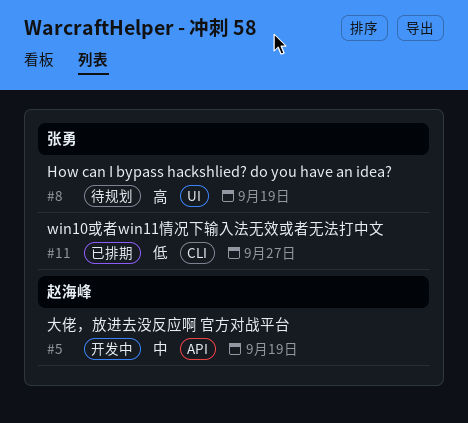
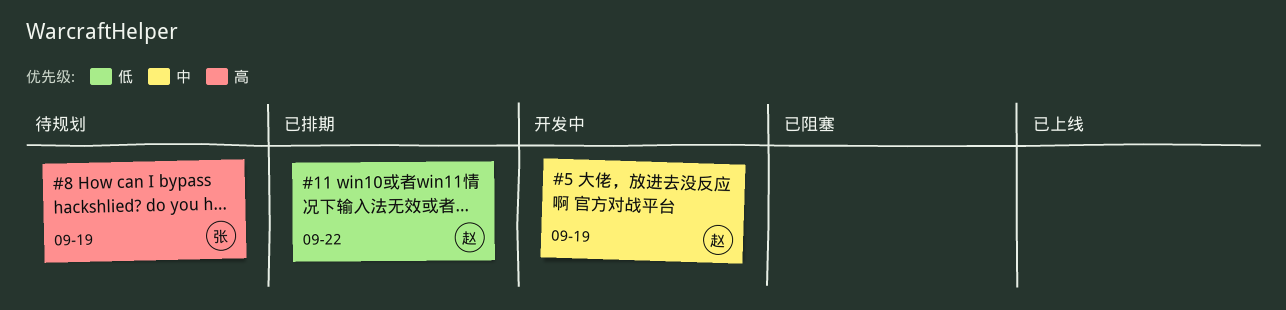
#11, owner: 张勇 -> 赵海峰
#11, due: Sep 27 -> Sep 22

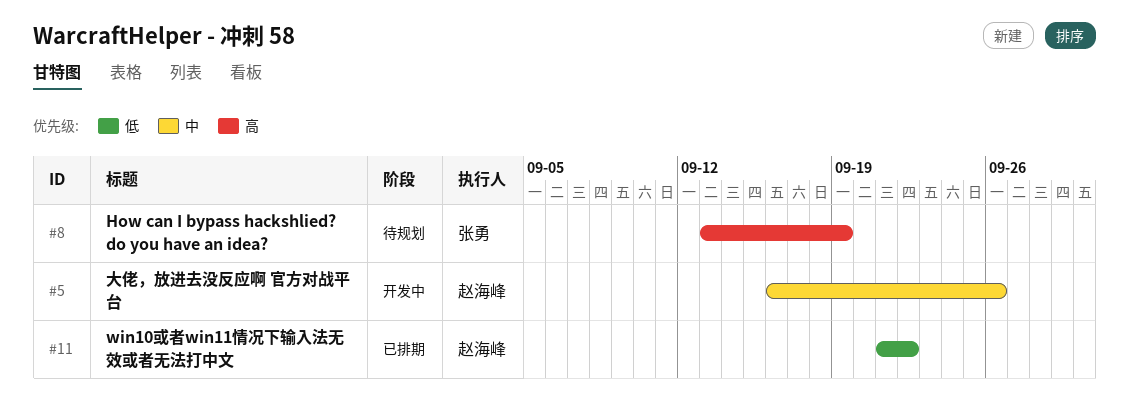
#5, due: Sep 19 -> Sep 26

